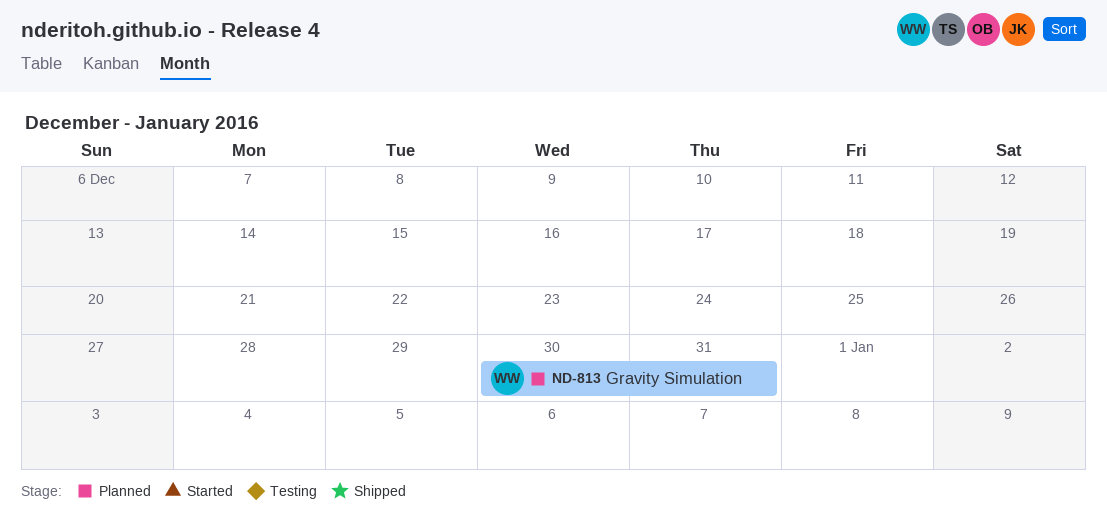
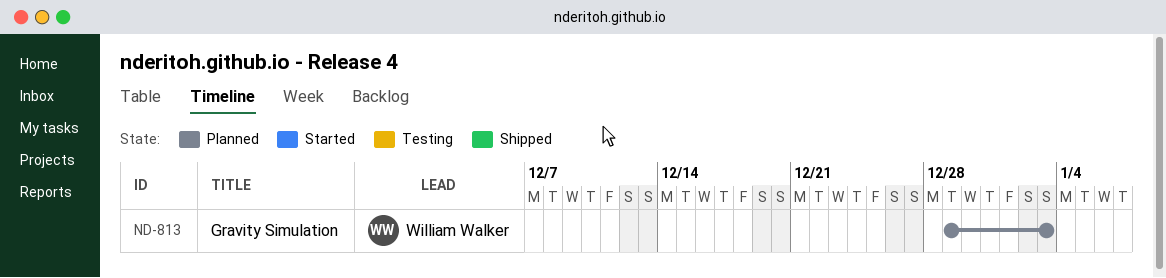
ND-813, start: Dec 30 -> Dec 29
ND-813, due: Dec 31 -> Jan 3

